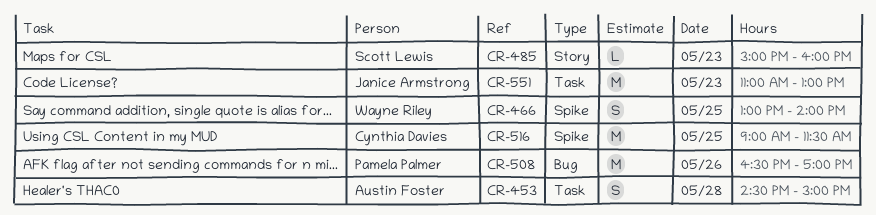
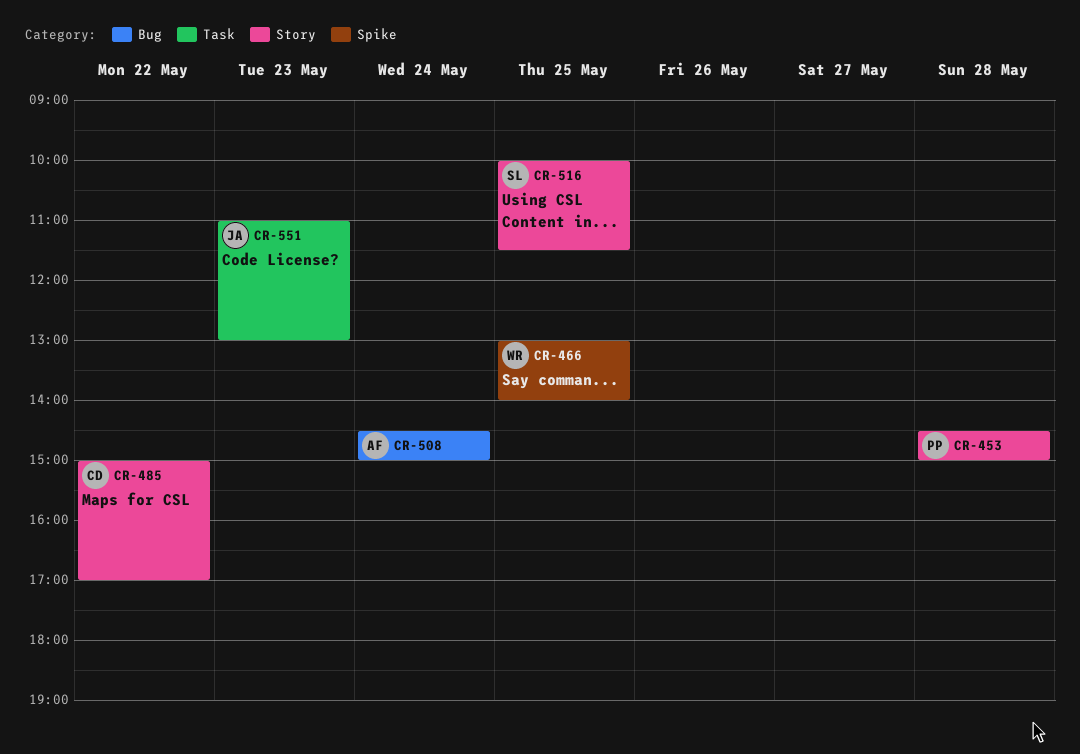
CR-453, owner: Austin Foster -> Pamela Palmer
CR-453, label: Task -> Story
CR-485, owner: Scott Lewis -> Cynthia Davies
CR-485, day: May 23 -> May 22
CR-485, ends: 16:00 -> 17:00
CR-508, owner: Pamela Palmer -> Austin Foster
CR-508, day: May 26 -> May 24
CR-508, begins: 16:30 -> 14:30
CR-508, ends: 17:00 -> 15:00
CR-516, owner: Cynthia Davies -> Scott Lewis
CR-516, label: Spike -> Story
CR-516, begins: 09:00 -> 10:00

